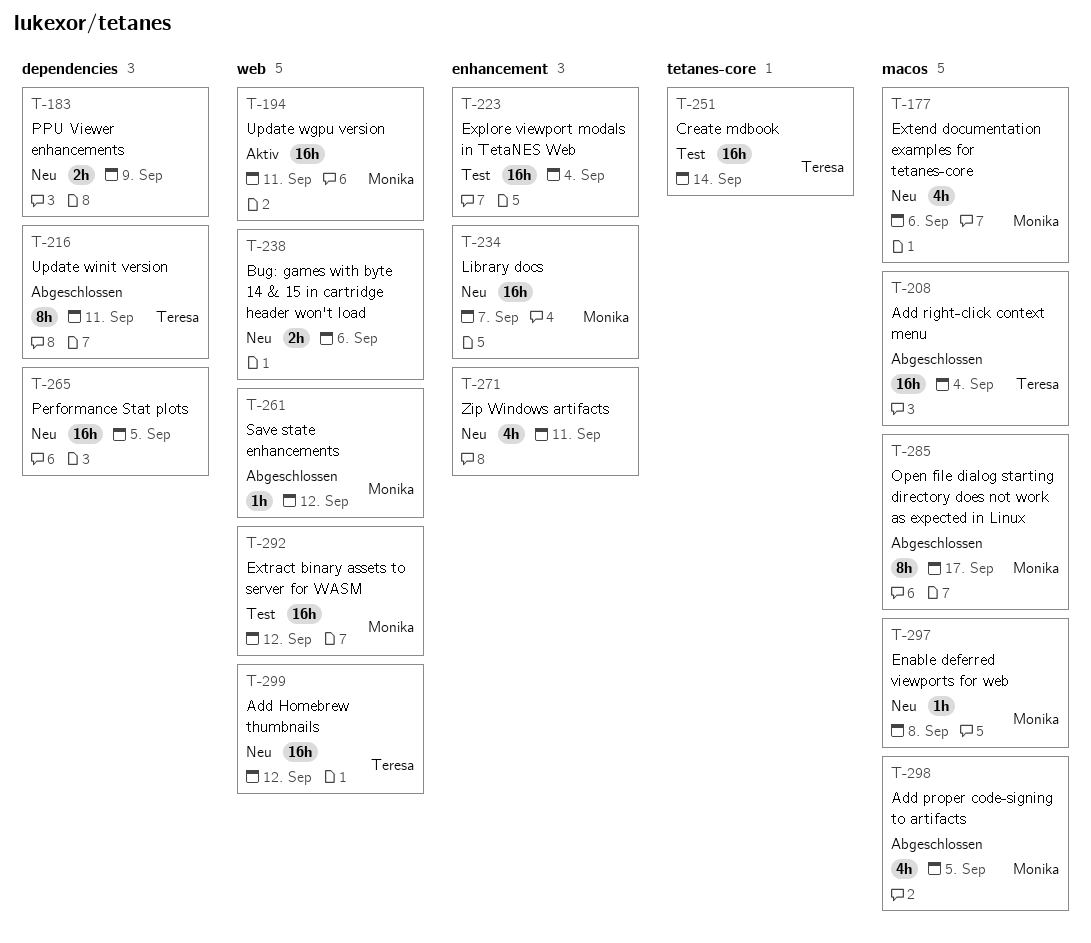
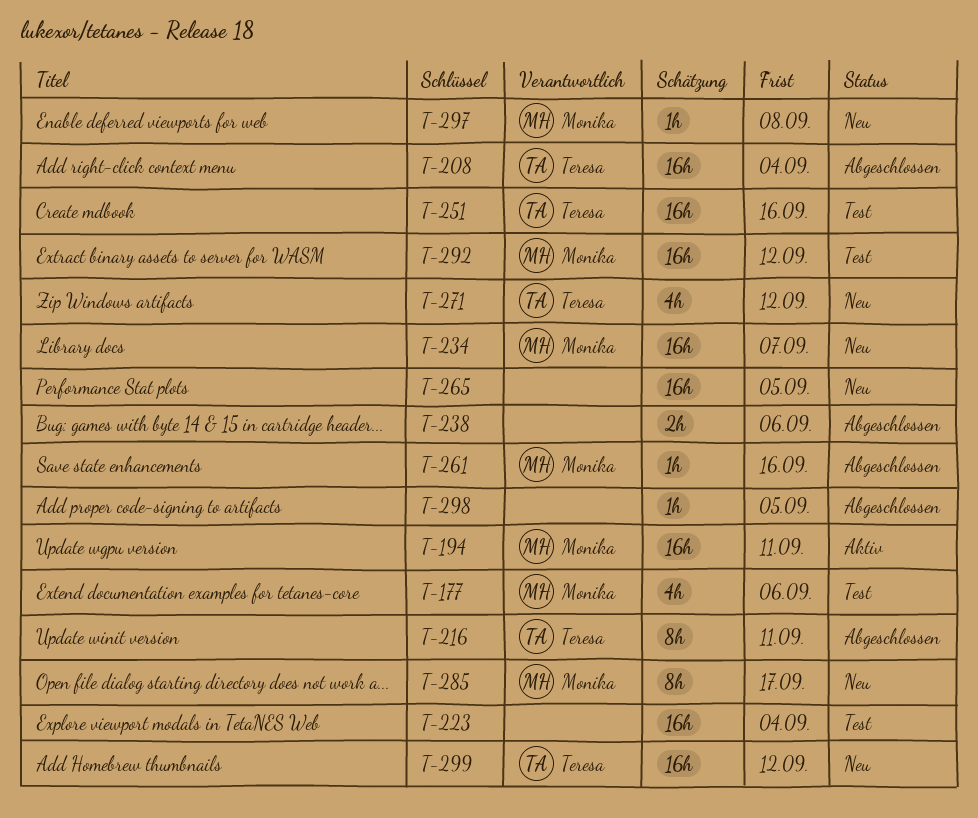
T-177, status: Neu -> Test
T-183: present -> none
T-238, status: Neu -> Abgeschlossen
T-251, due: Sep 14 -> Sep 16
T-261, due: Sep 12 -> Sep 16
T-271, owner: none -> Teresa
T-271, due: Sep 11 -> Sep 12
T-285, status: Abgeschlossen -> Neu
T-298, owner: Monika -> none
T-298, estimate: 4h -> 1h

